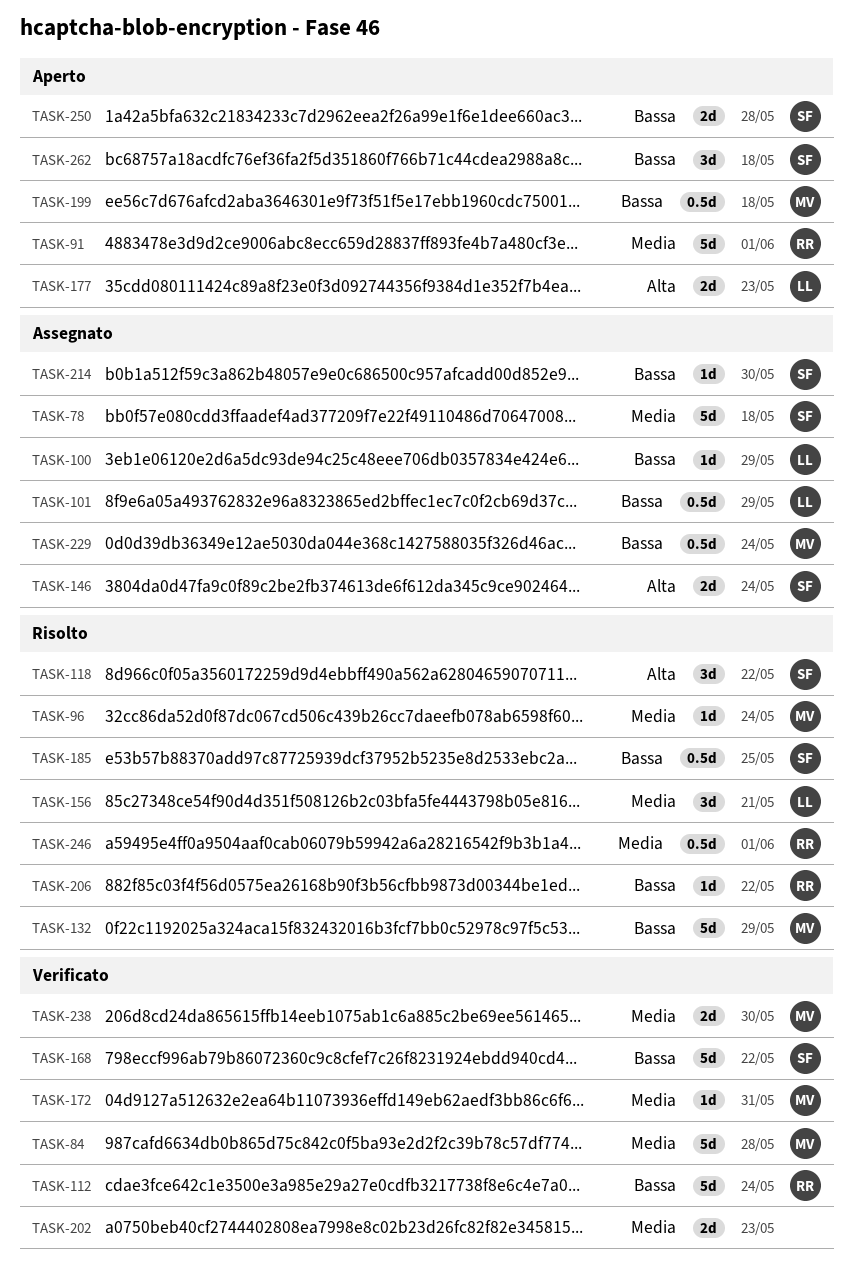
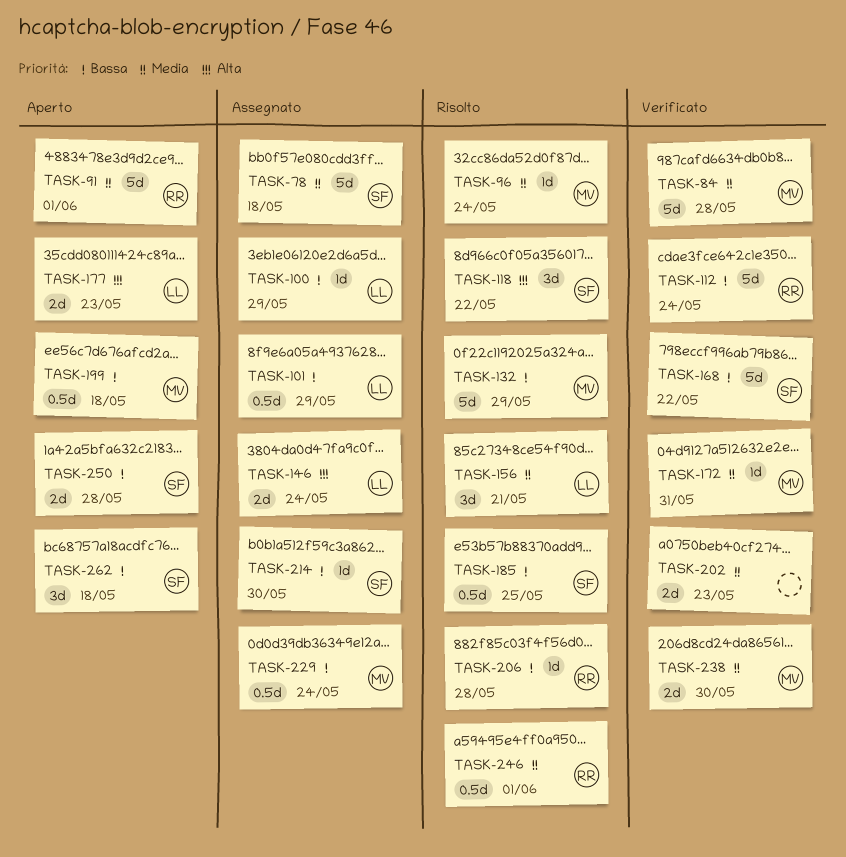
TASK-146, owner: SF -> LL
TASK-206, due: May 22 -> May 28

